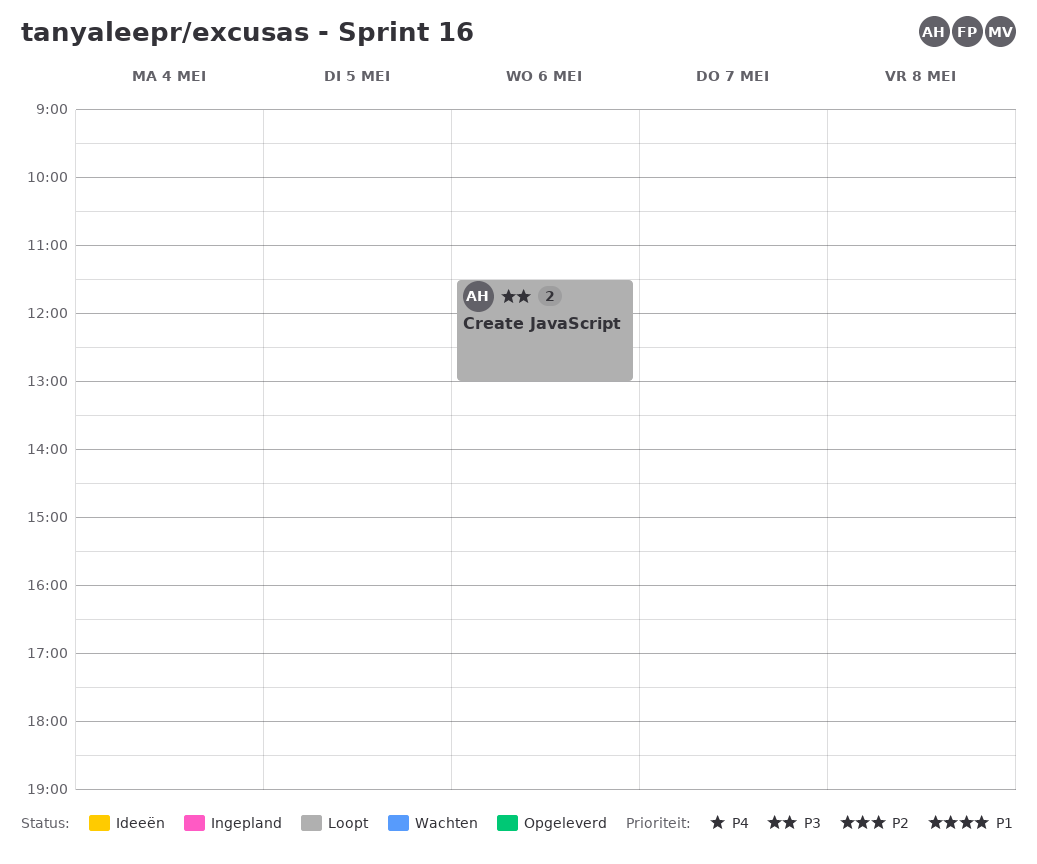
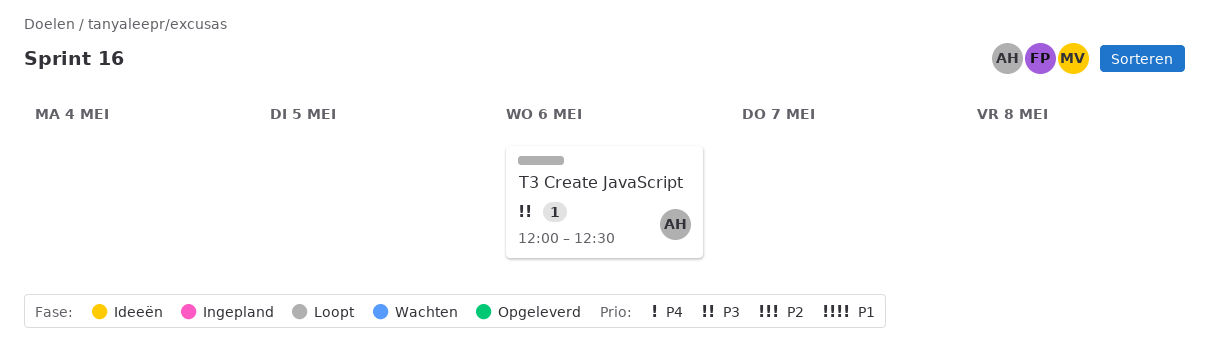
Create JavaScript, estimate: 2 -> 1
Create JavaScript, begins: 11:30 -> 12:00
Create JavaScript, ends: 13:00 -> 12:30

